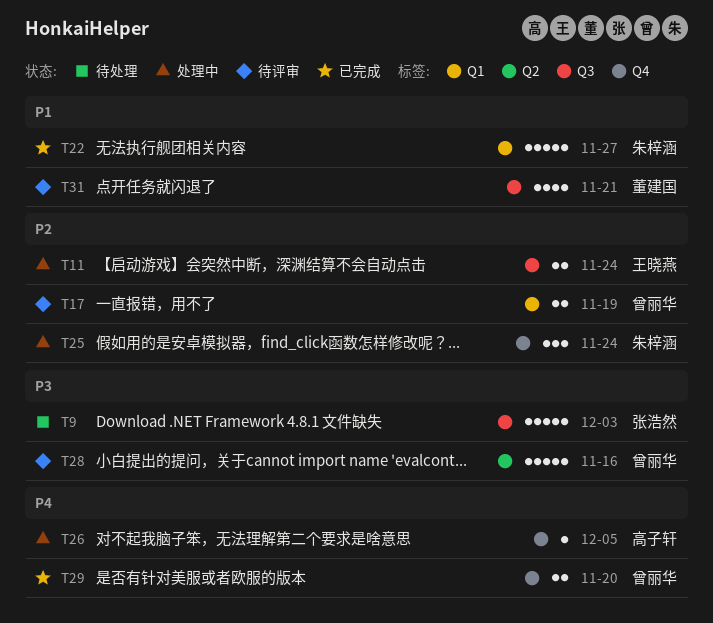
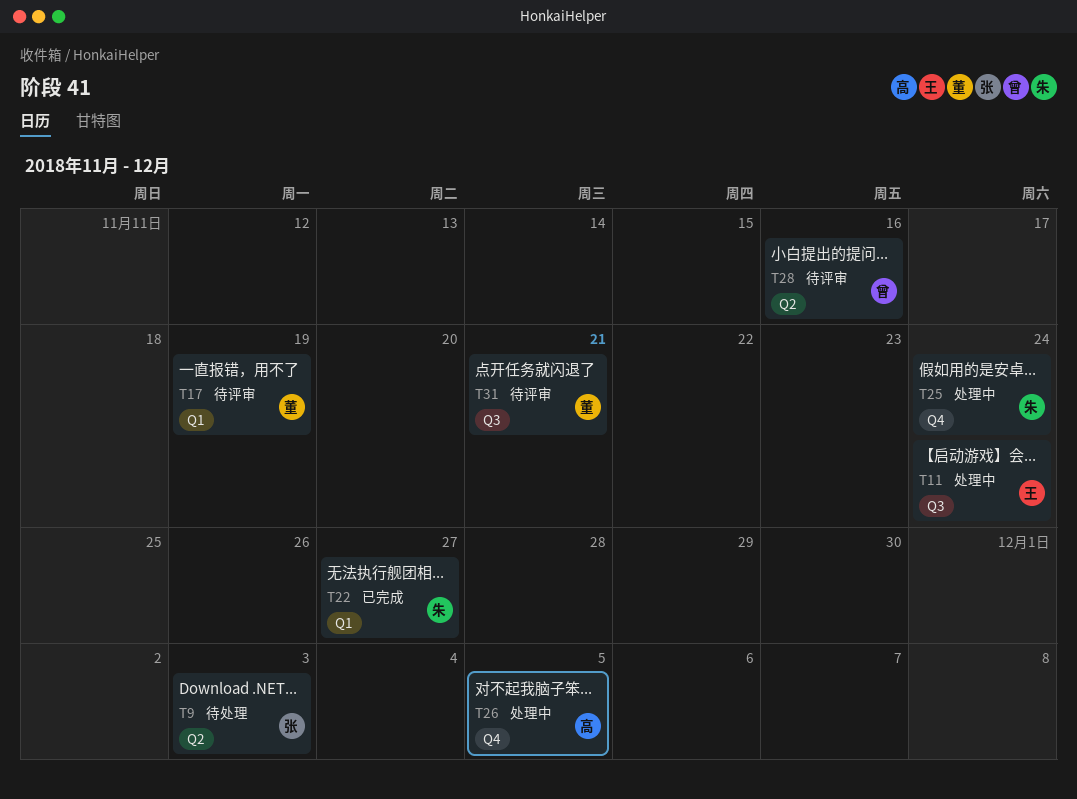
T9, label: Q3 -> Q2
T17, owner: 曾丽华 -> 董建国
T29: present -> none

